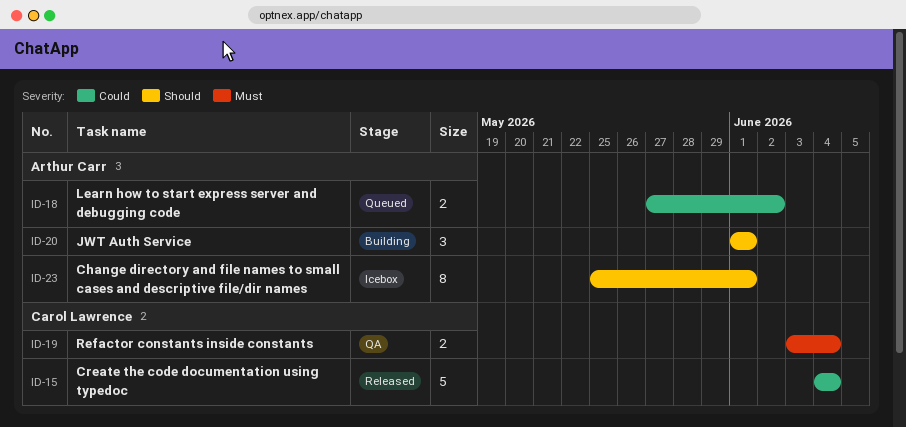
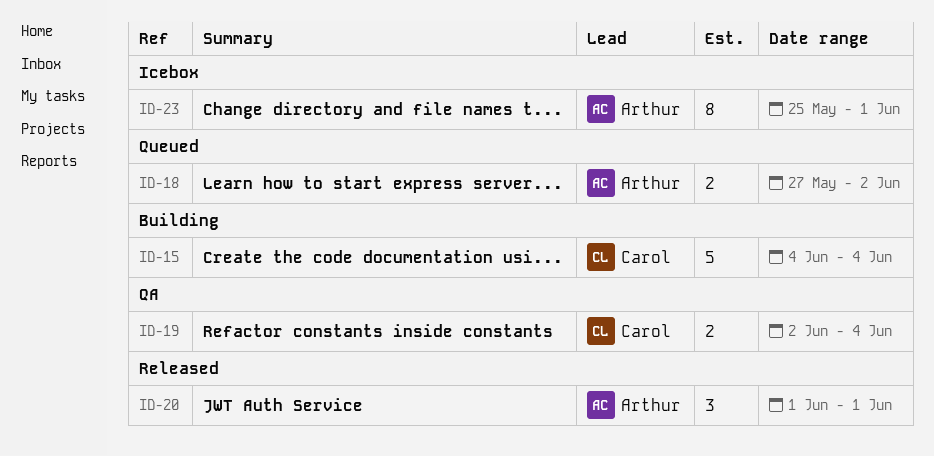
ID-15, status: Released -> Building
ID-19, start: Jun 3 -> Jun 2
ID-20, status: Building -> Released

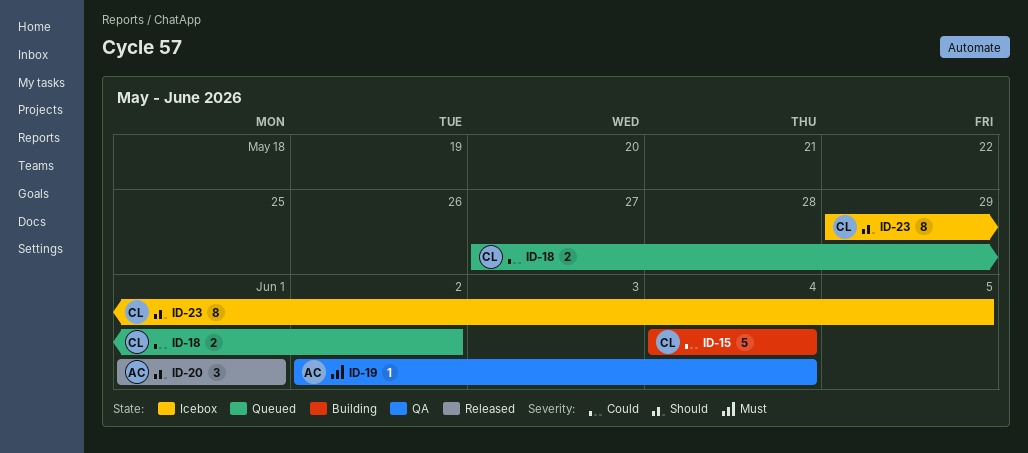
ID-18, owner: Arthur -> Carol
ID-19, owner: Carol -> Arthur
ID-19, estimate: 2 -> 1
ID-23, owner: Arthur -> Carol
ID-23, start: May 25 -> May 29
ID-23, due: Jun 1 -> Jun 5

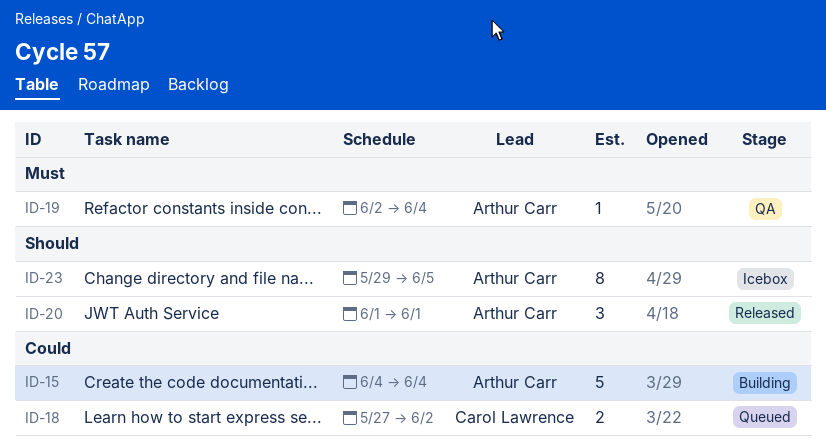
ID-15, owner: Carol Lawrence -> Arthur Carr
ID-23, owner: Carol Lawrence -> Arthur Carr

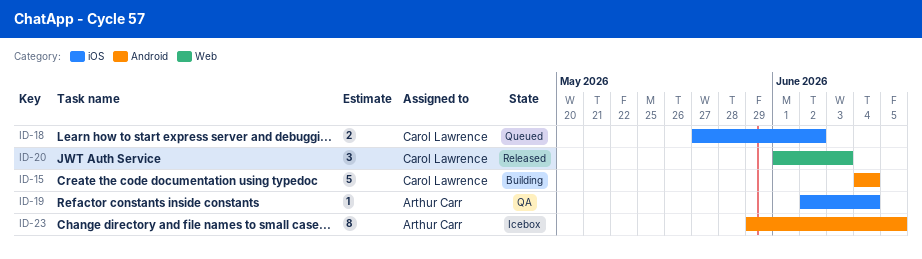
ID-15, owner: Arthur Carr -> Carol Lawrence
ID-20, owner: Arthur Carr -> Carol Lawrence
ID-20, due: Jun 1 -> Jun 3

